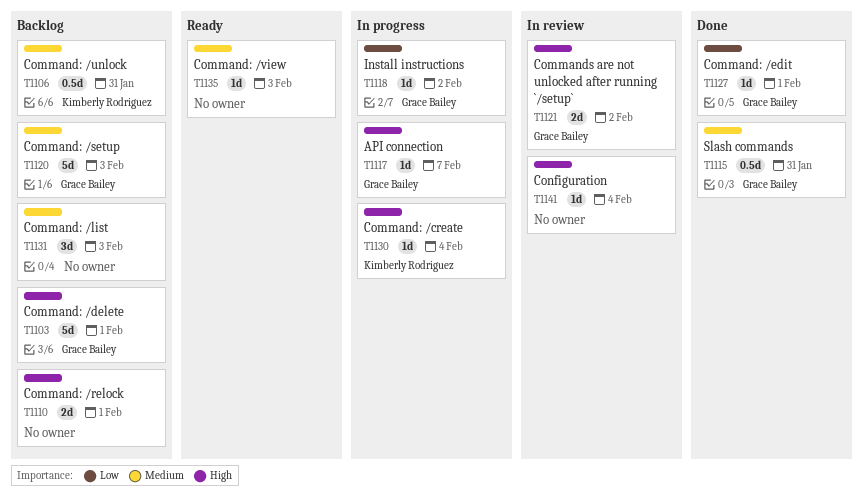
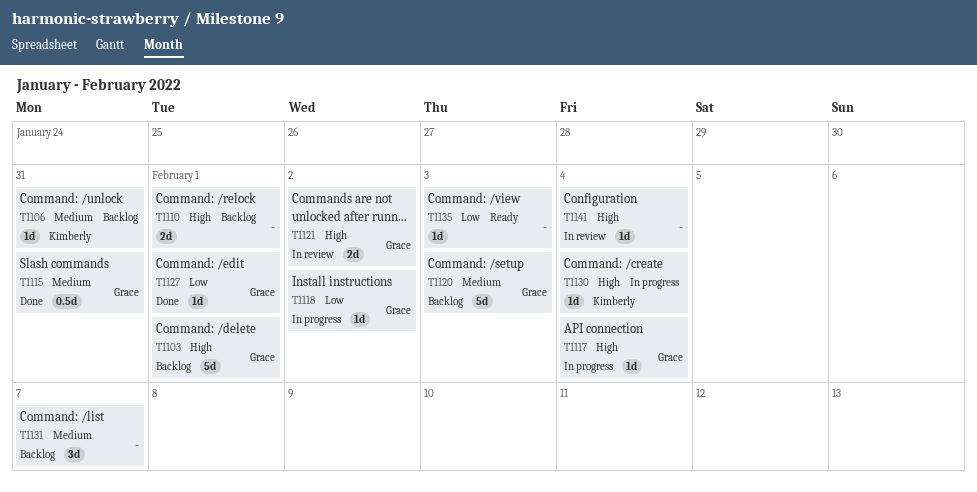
T1106, estimate: 0.5d -> 1d
T1117, due: Feb 7 -> Feb 4
T1131, due: Feb 3 -> Feb 7
T1135, priority: Medium -> Low

